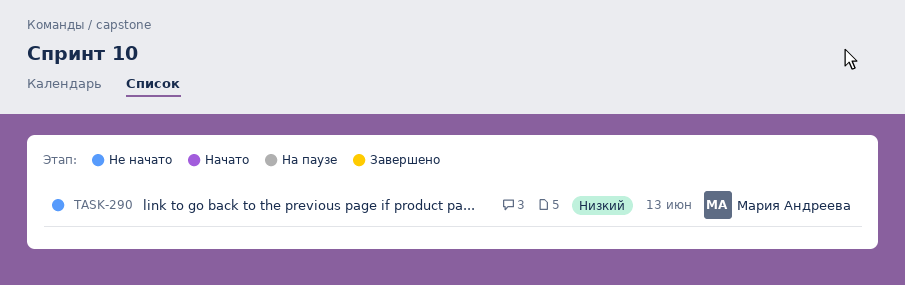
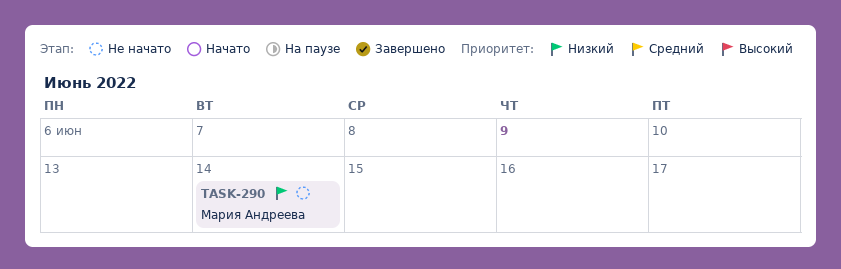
TASK-290, due: Jun 13 -> Jun 14

